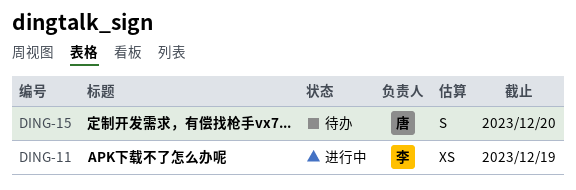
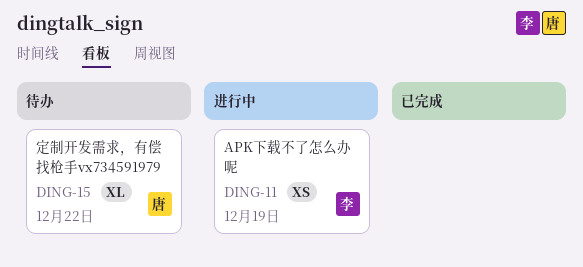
DING-15, estimate: S -> XL
DING-15, due: Dec 20 -> Dec 22

